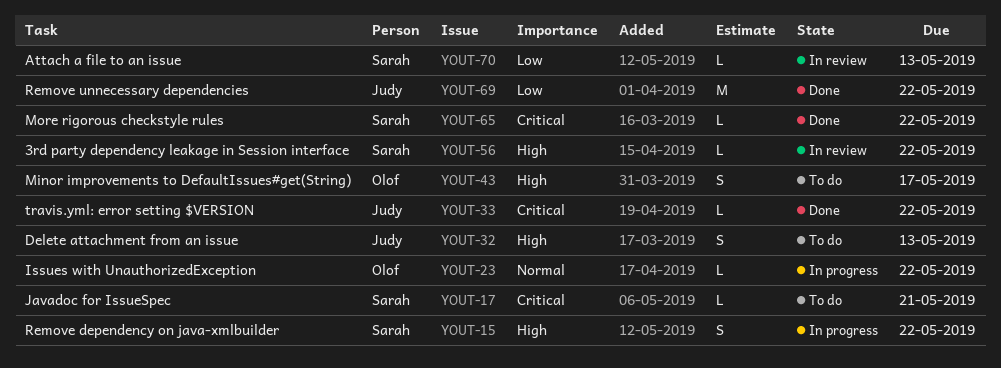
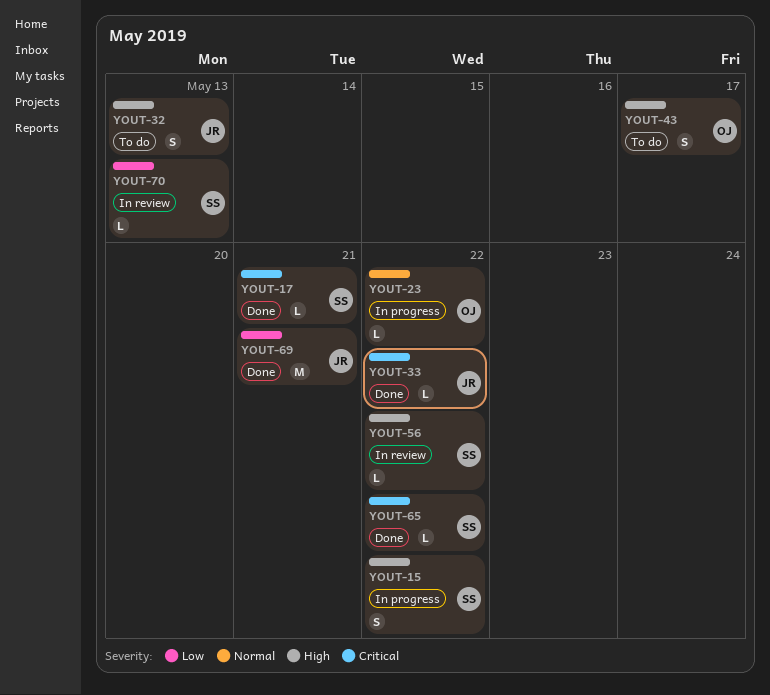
YOUT-17, status: To do -> Done
YOUT-69, due: May 22 -> May 21

